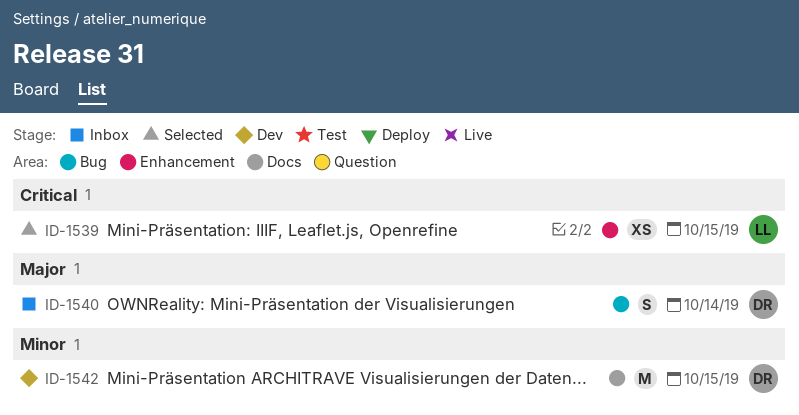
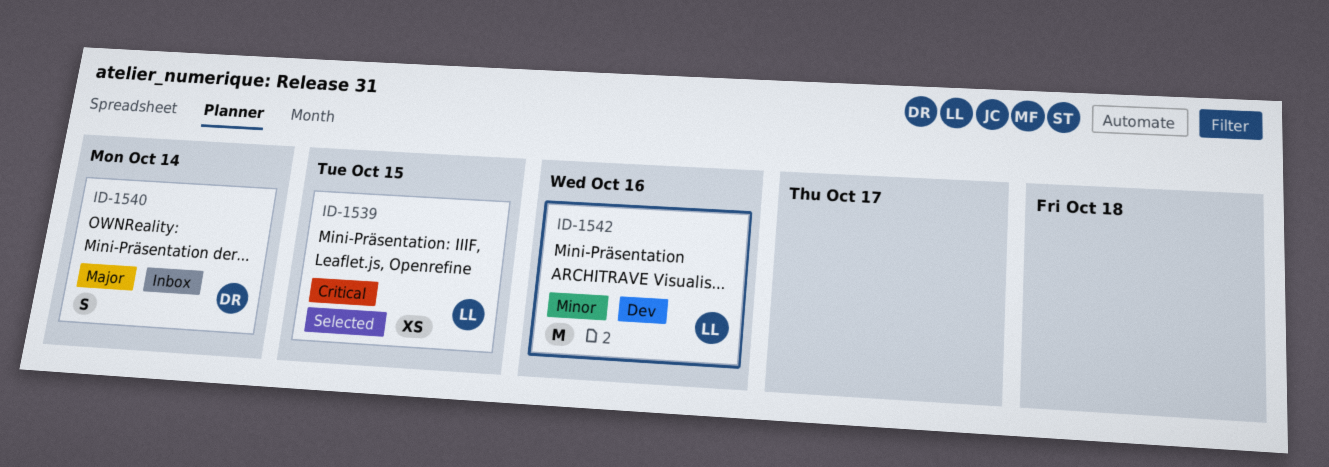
ID-1542, owner: DR -> LL
ID-1542, due: Oct 15 -> Oct 16

